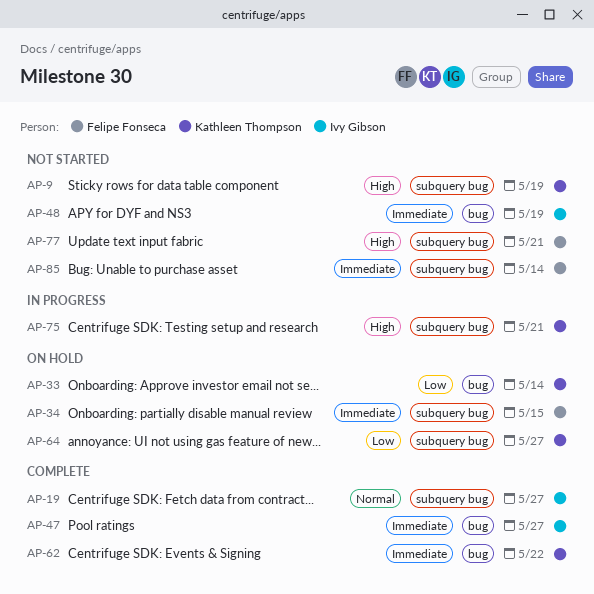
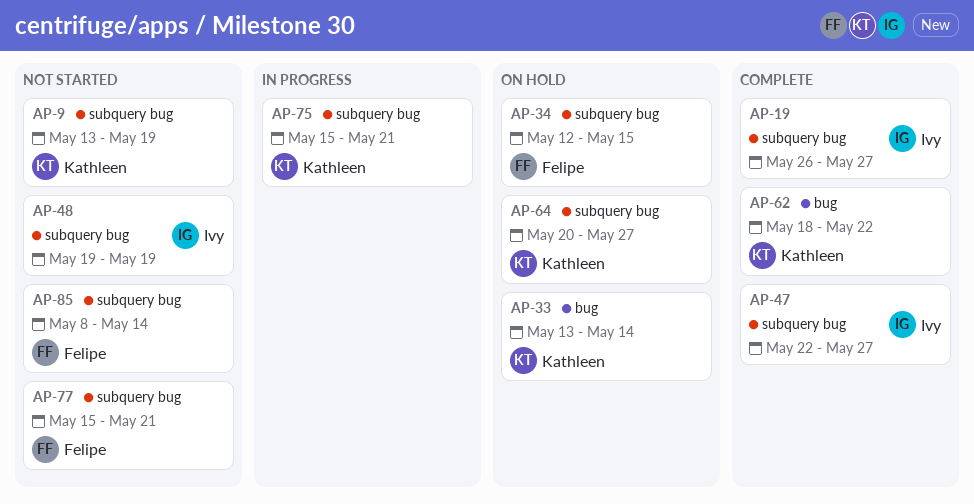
AP-47, label: bug -> subquery bug
AP-48, label: bug -> subquery bug

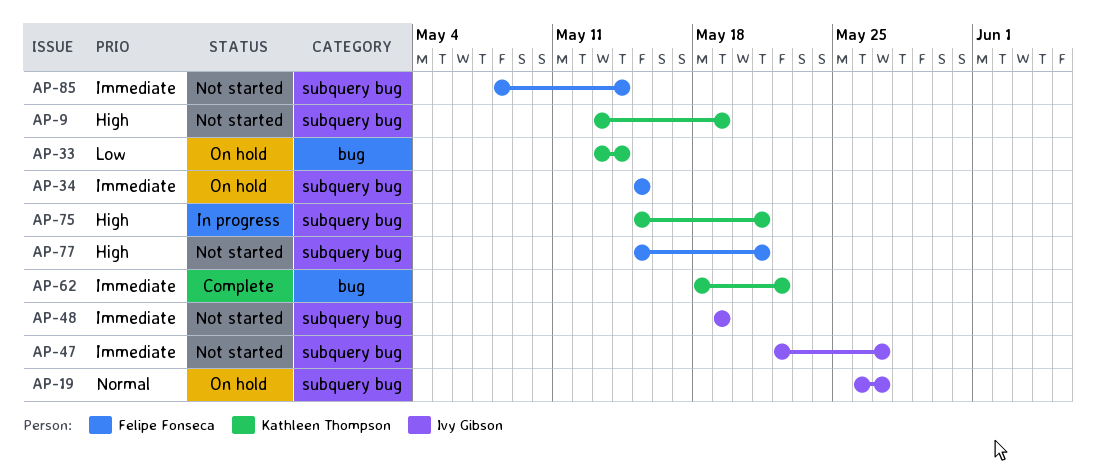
AP-19, status: Complete -> On hold
AP-34, start: May 12 -> May 15
AP-47, status: Complete -> Not started
AP-64: present -> none

